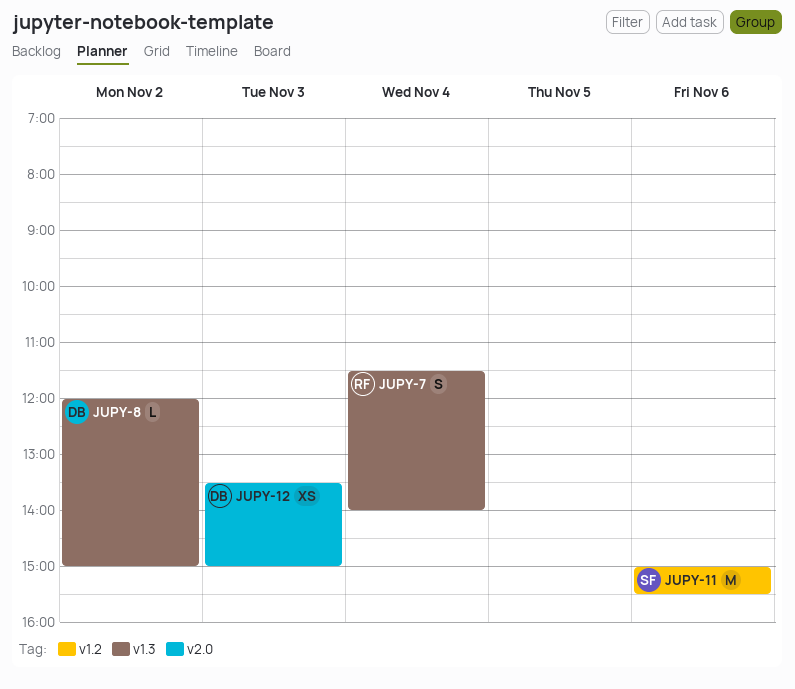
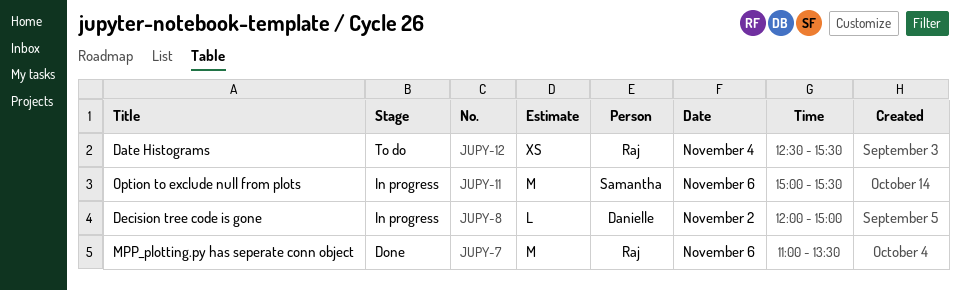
JUPY-7, estimate: S -> M
JUPY-7, day: Nov 4 -> Nov 6
JUPY-7, begins: 11:30 -> 11:00
JUPY-7, ends: 14:00 -> 13:30
JUPY-12, owner: Danielle -> Raj
JUPY-12, day: Nov 3 -> Nov 4
JUPY-12, begins: 13:30 -> 12:30
JUPY-12, ends: 15:00 -> 15:30

